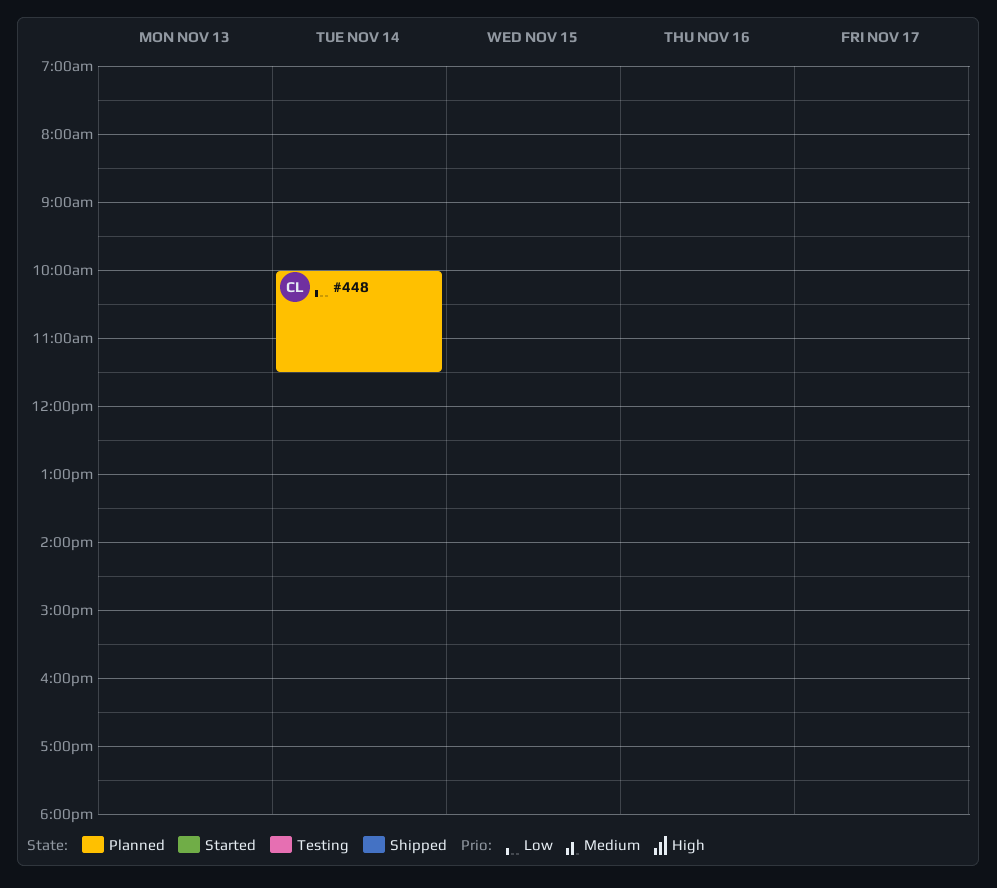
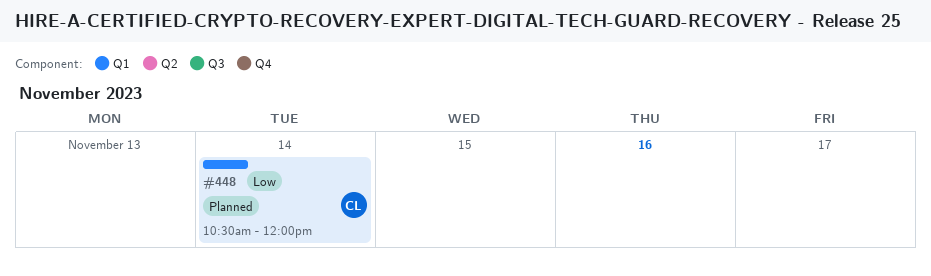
#448, begins: 10:00 -> 10:30
#448, ends: 11:30 -> 12:00

